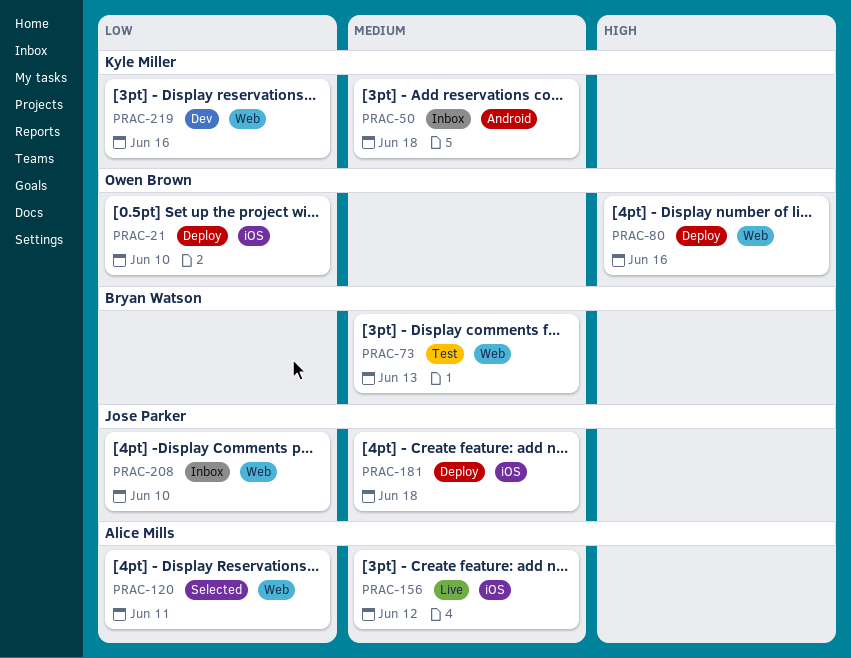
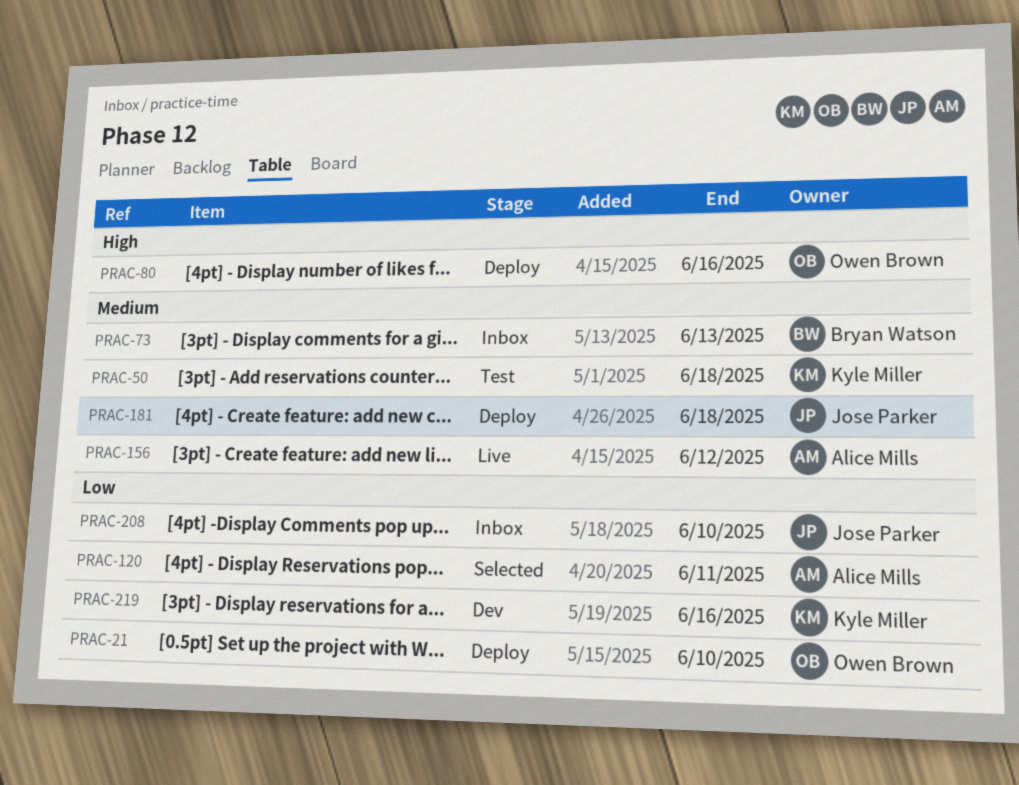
PRAC-50, status: Inbox -> Test
PRAC-73, status: Test -> Inbox

